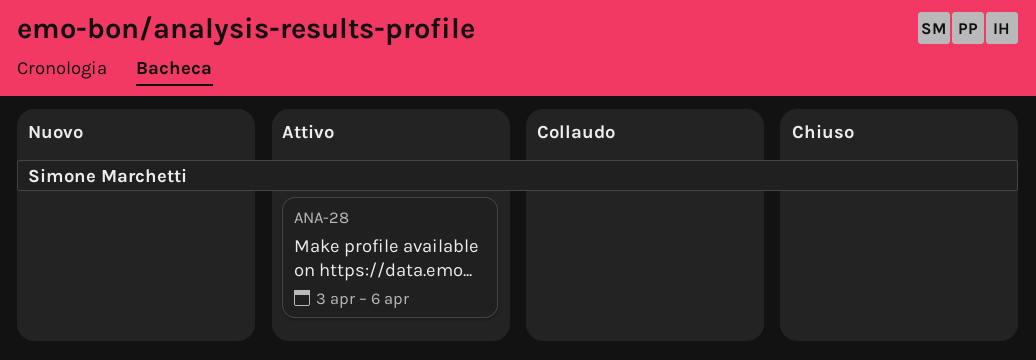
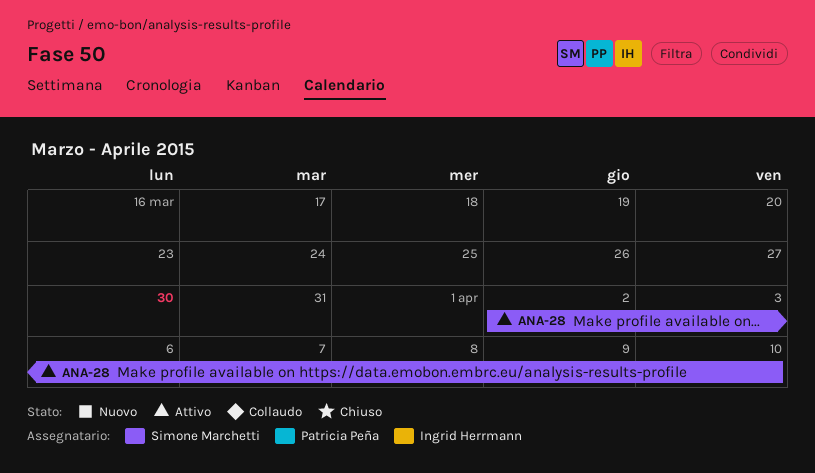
ANA-28, start: Apr 3 -> Apr 2
ANA-28, due: Apr 6 -> Apr 10

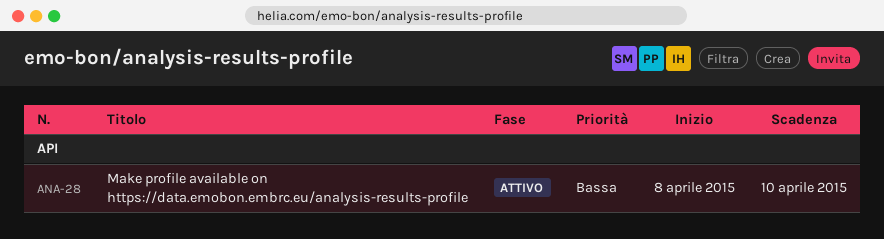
ANA-28, start: Apr 2 -> Apr 8

